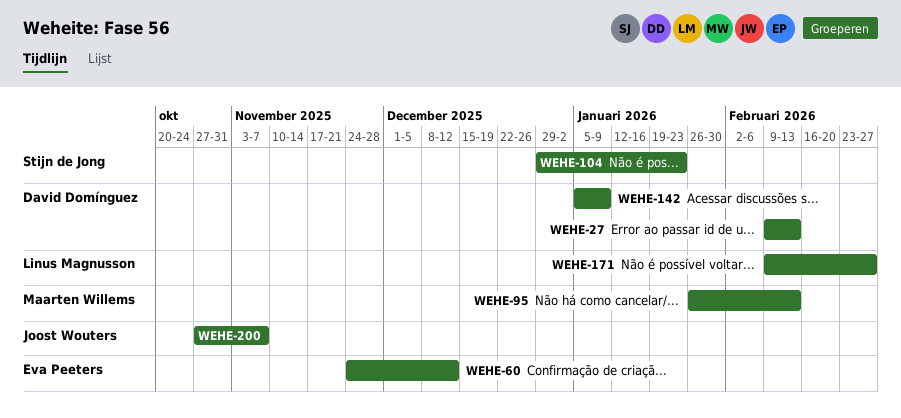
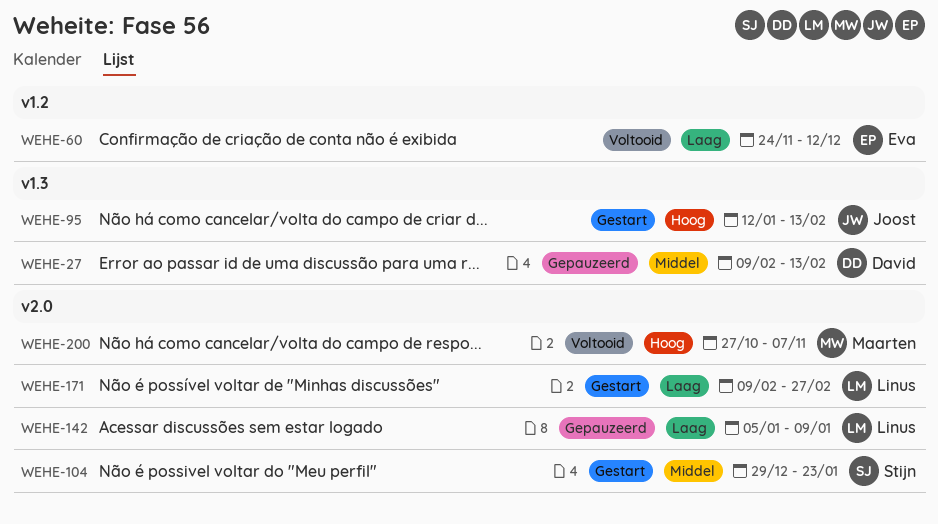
WEHE-95, owner: Maarten Willems -> Joost Wouters
WEHE-95, start: Jan 26 -> Jan 12
WEHE-142, owner: David Domínguez -> Linus Magnusson
WEHE-200, owner: Joost Wouters -> Maarten Willems

